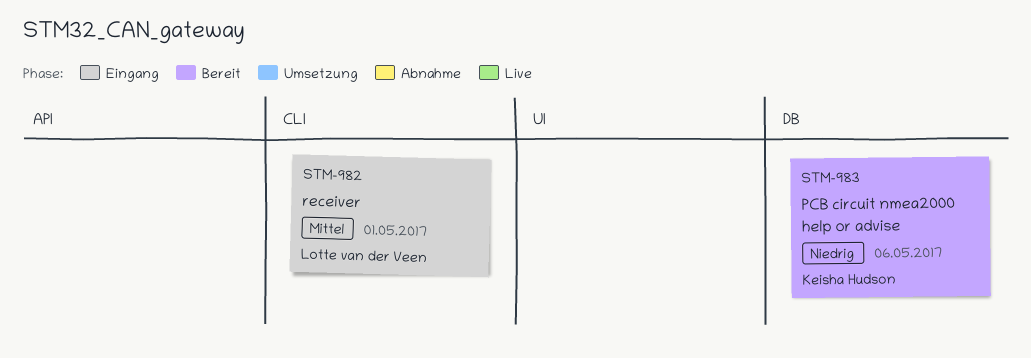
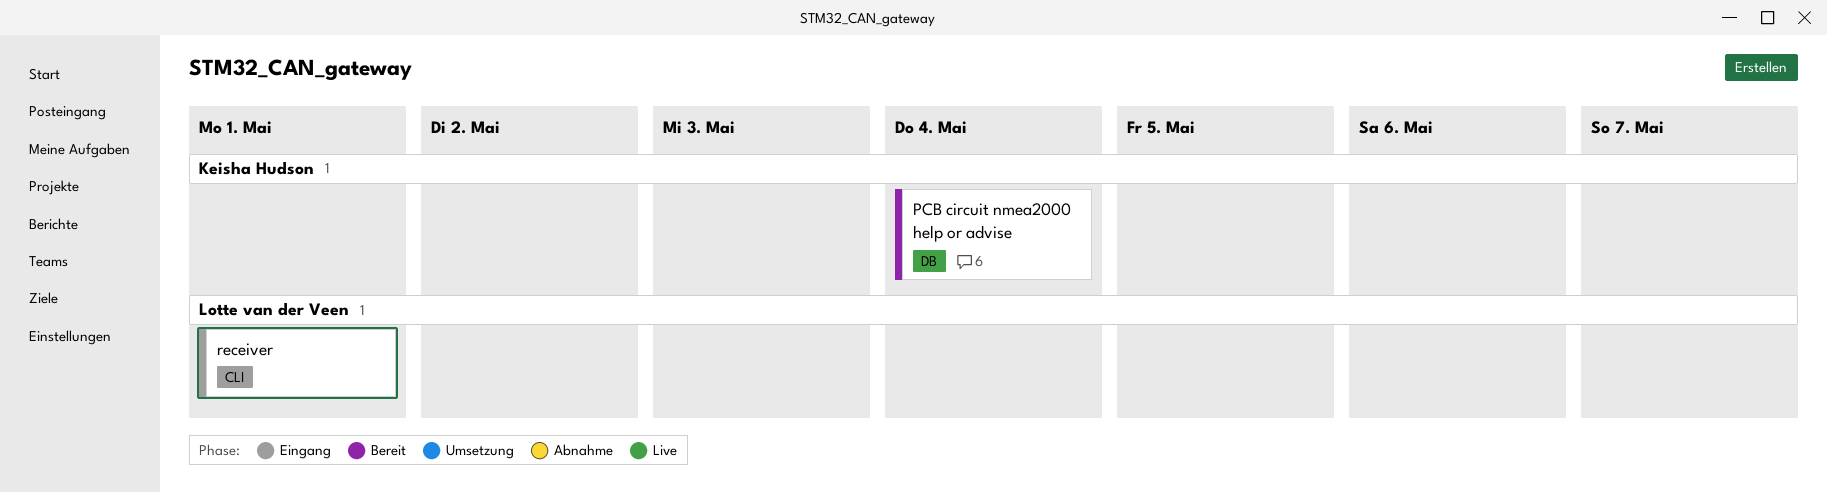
PCB circuit nmea2000 help or advise, due: May 6 -> May 4

